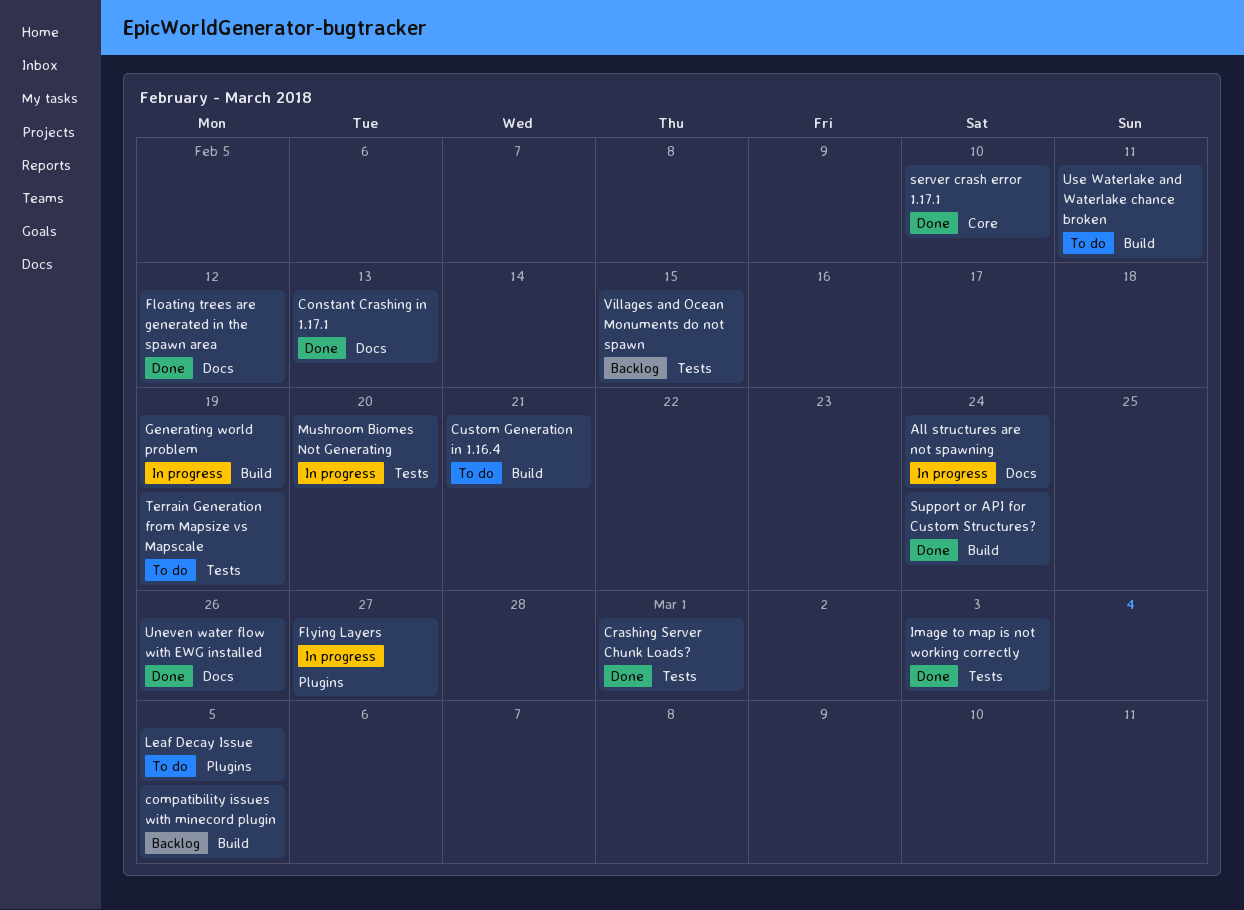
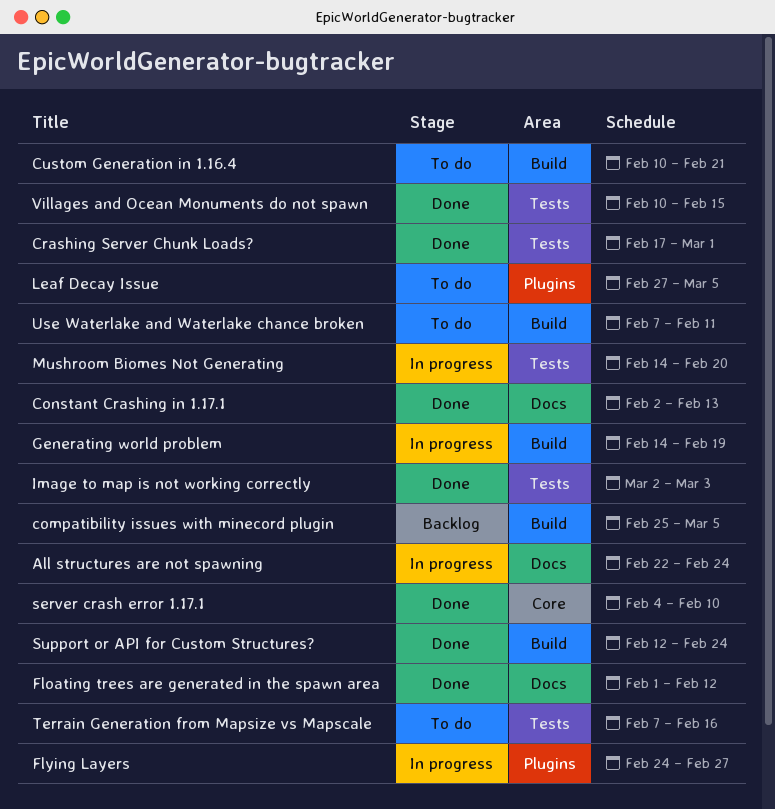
Terrain Generation from Mapsize vs Mapscale, due: Feb 19 -> Feb 16
Uneven water flow with EWG installed: present -> none
Villages and Ocean Monuments do not spawn, status: Backlog -> Done

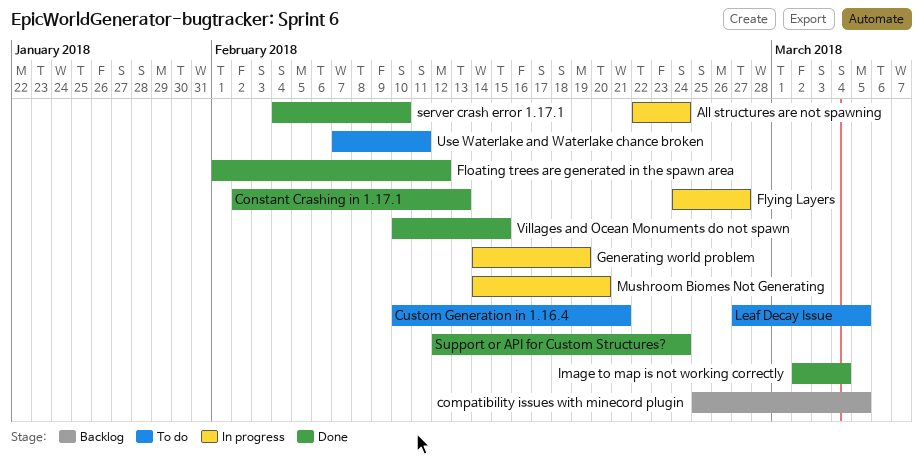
Crashing Server Chunk Loads?: present -> none
Image to map is not working correctly, due: Mar 3 -> Mar 4
Terrain Generation from Mapsize vs Mapscale: present -> none

